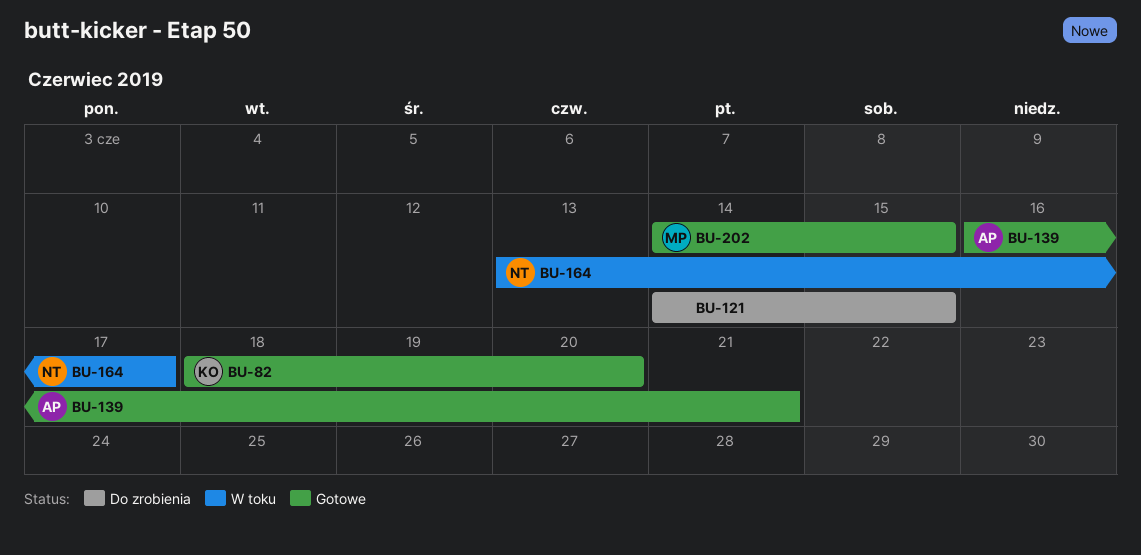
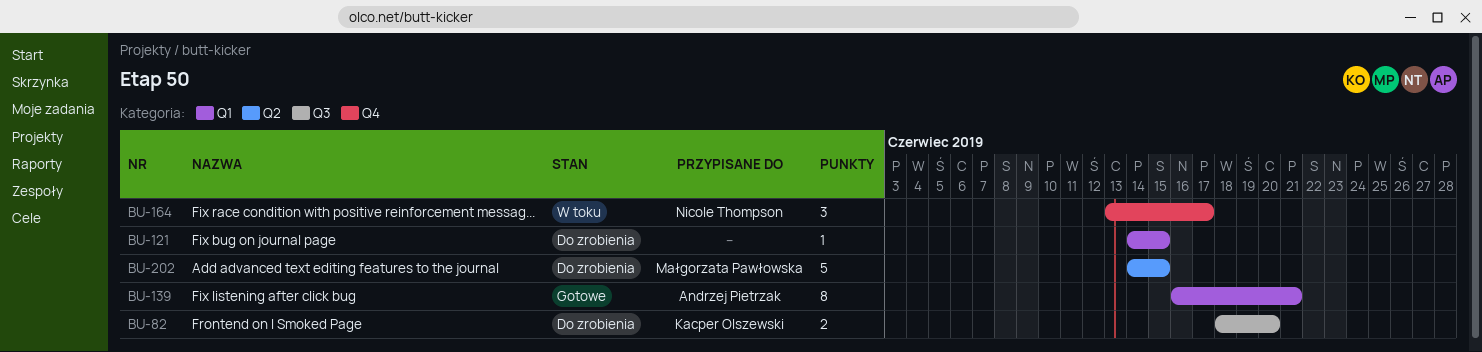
BU-82, status: Gotowe -> Do zrobienia
BU-202, status: Gotowe -> Do zrobienia

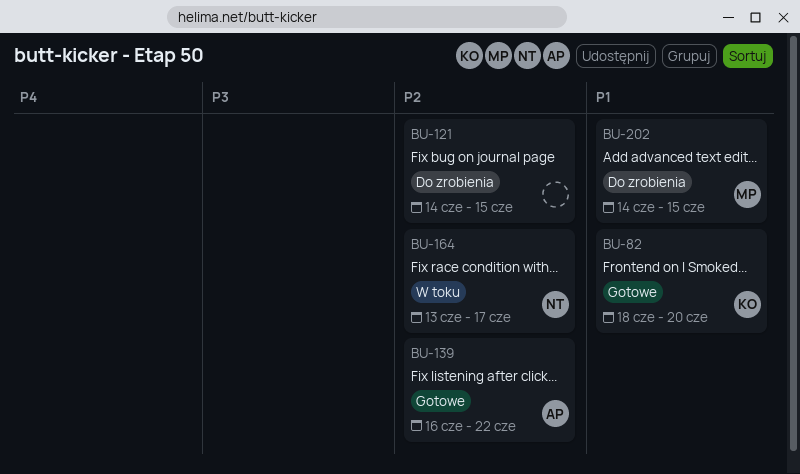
BU-82, status: Do zrobienia -> Gotowe
BU-139, due: Jun 21 -> Jun 22

